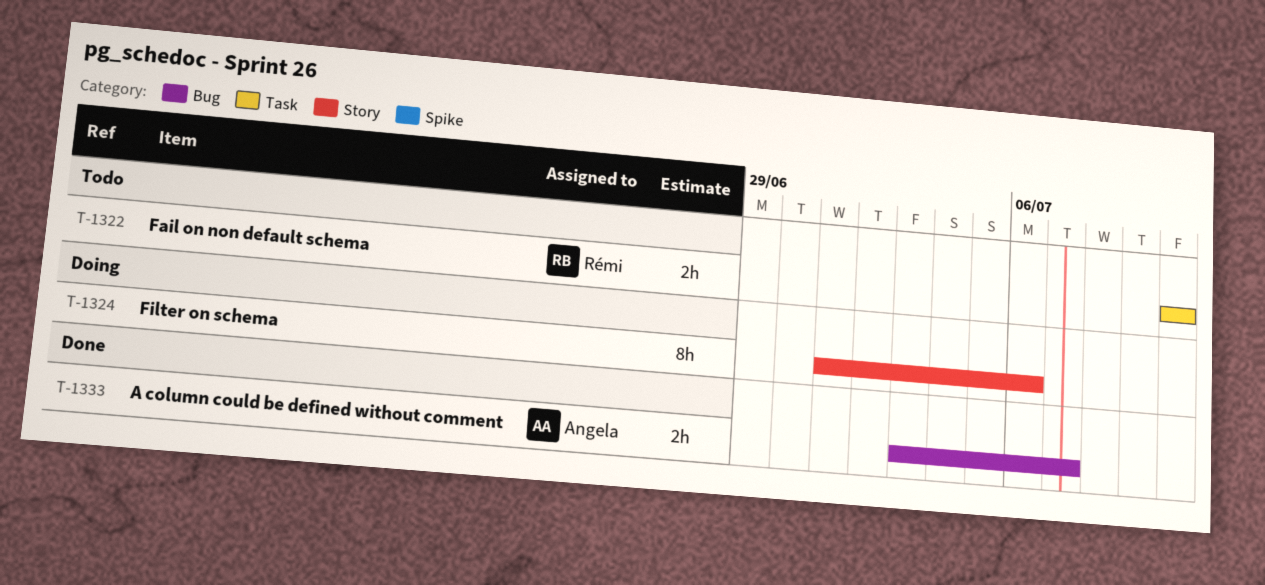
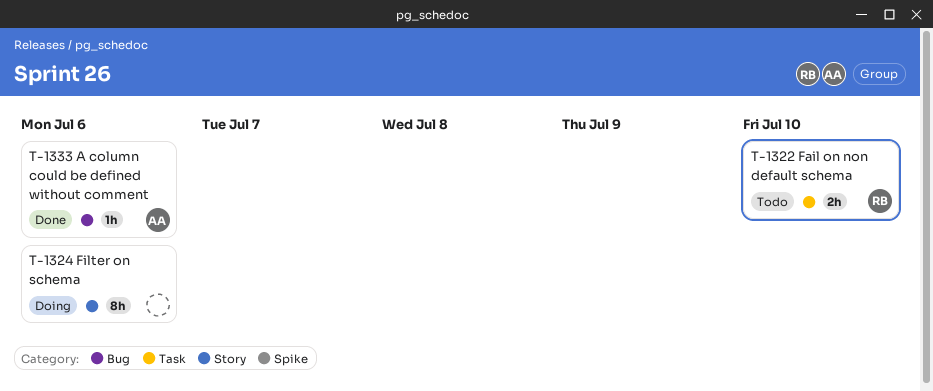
T-1333, estimate: 2h -> 1h
T-1333, due: Jul 7 -> Jul 6

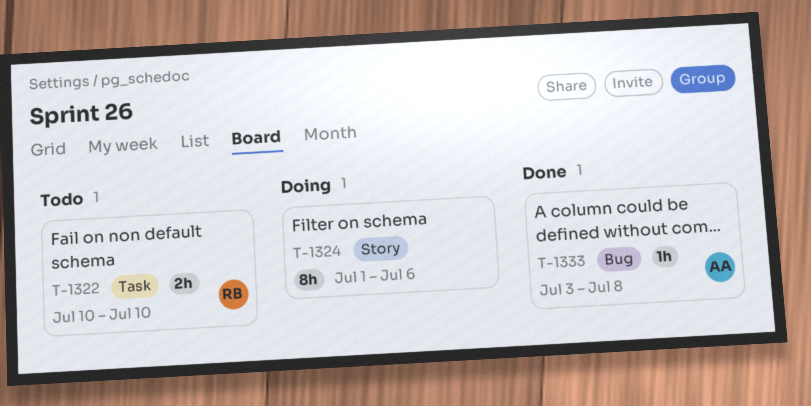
T-1333, due: Jul 6 -> Jul 8

